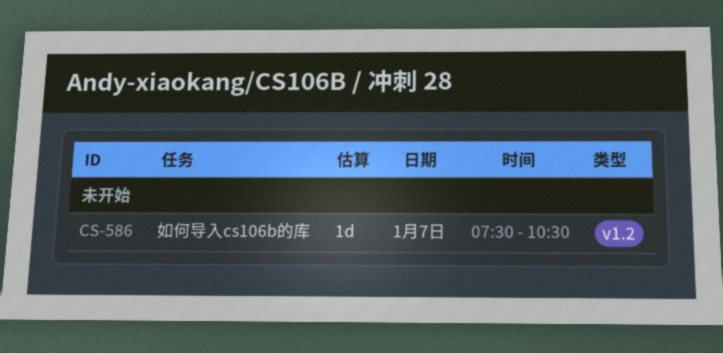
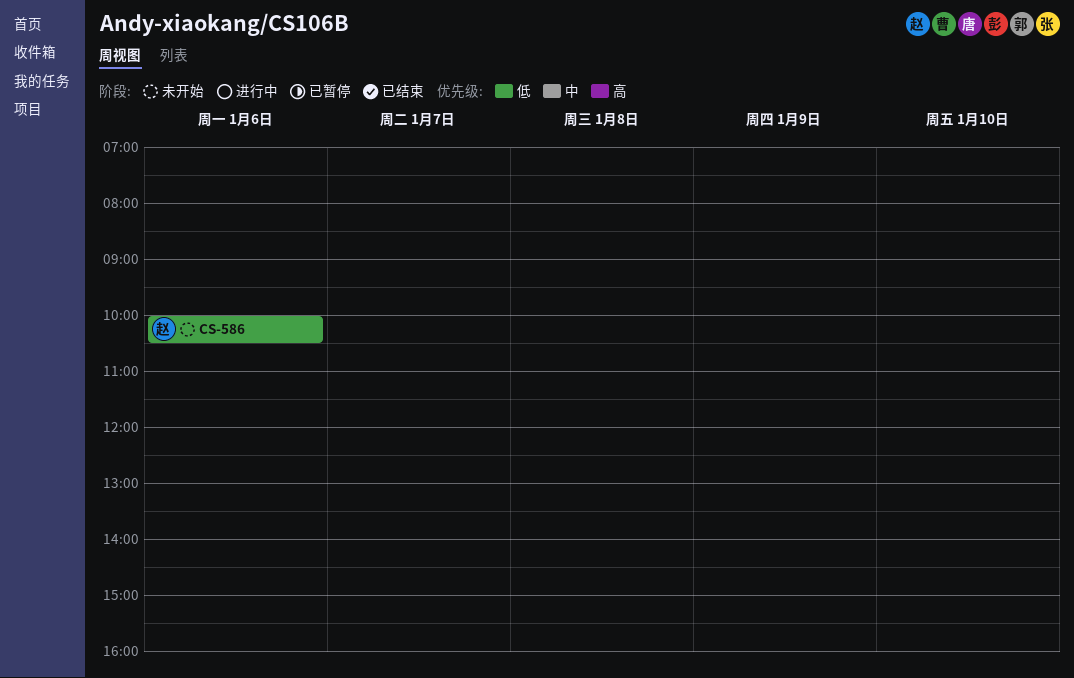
CS-586, day: Jan 7 -> Jan 6
CS-586, begins: 07:30 -> 10:00

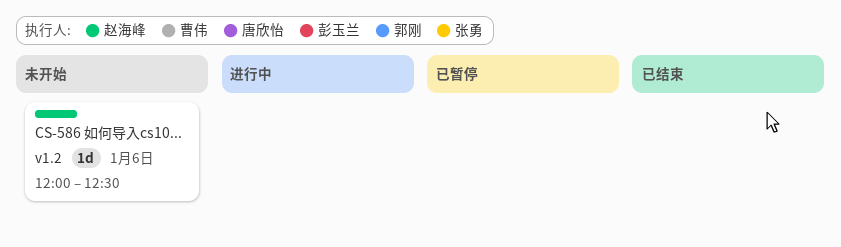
CS-586, begins: 10:00 -> 12:00
CS-586, ends: 10:30 -> 12:30

